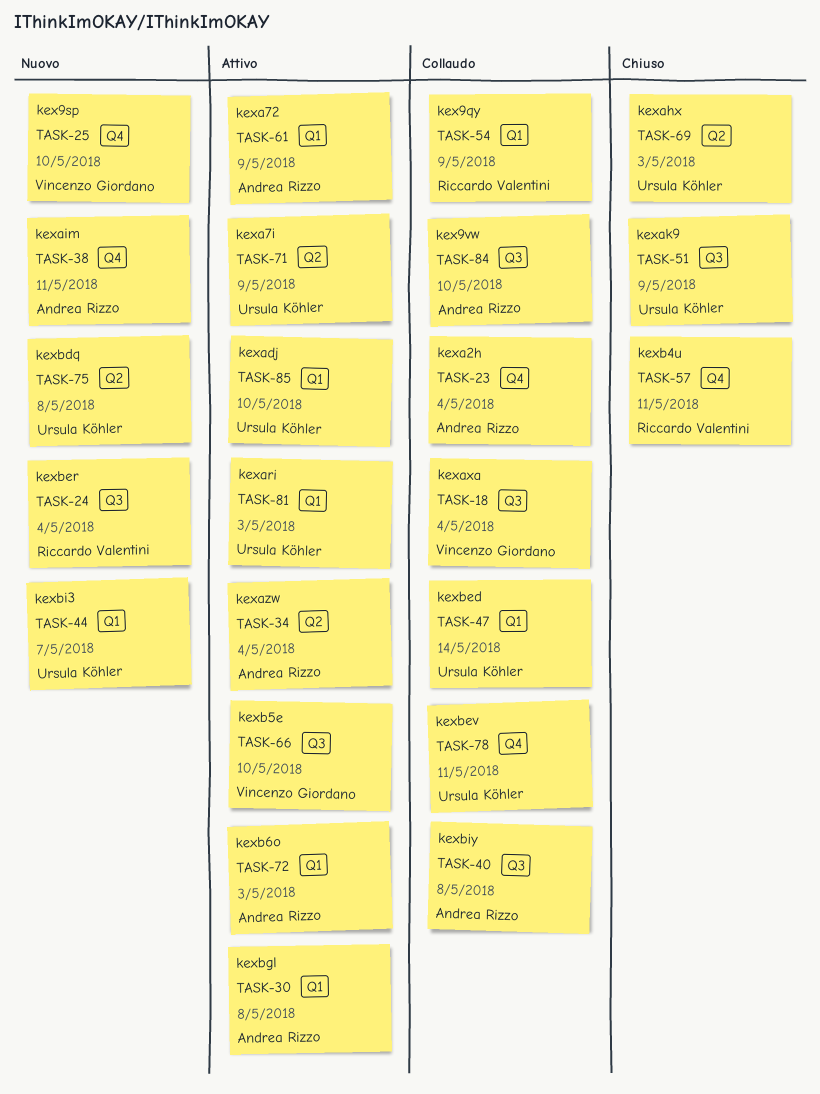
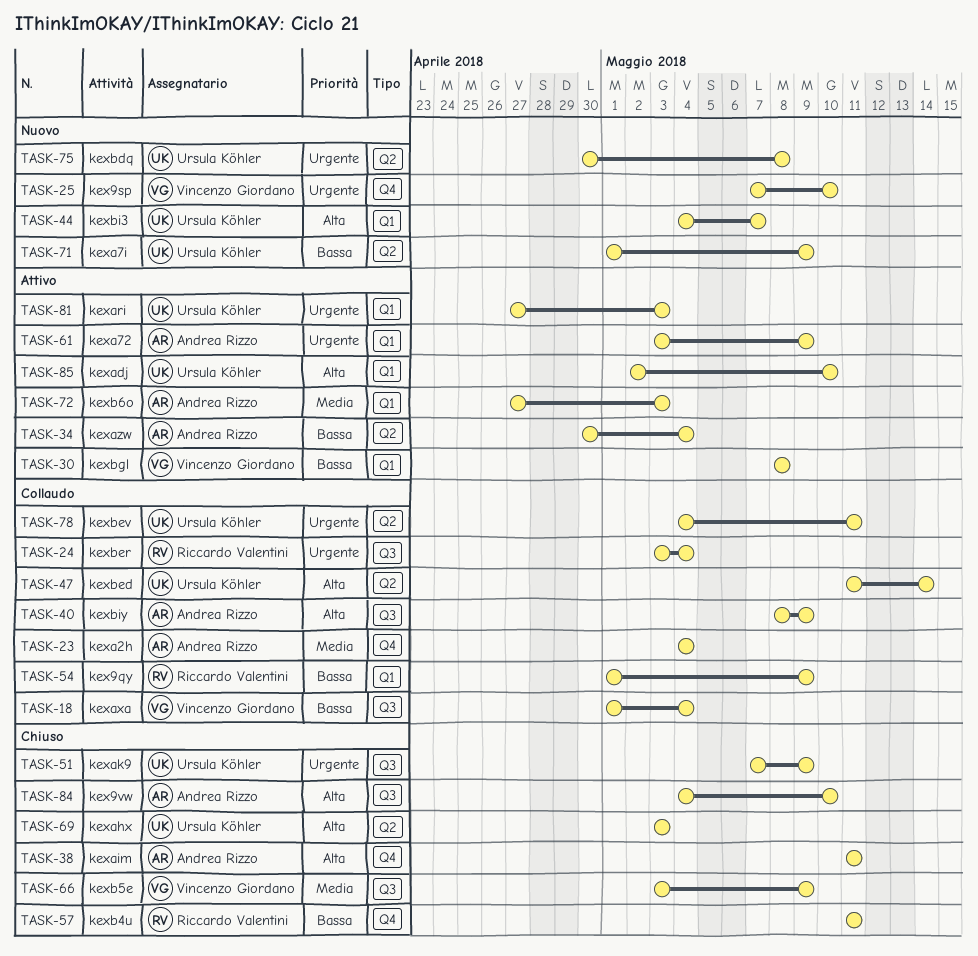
TASK-24, status: Nuovo -> Collaudo
TASK-30, owner: Andrea Rizzo -> Vincenzo Giordano
TASK-38, status: Nuovo -> Chiuso
TASK-40, due: May 8 -> May 9
TASK-47, label: Q1 -> Q2
TASK-66, status: Attivo -> Chiuso
TASK-66, due: May 10 -> May 9
TASK-71, status: Attivo -> Nuovo
TASK-78, label: Q4 -> Q2
TASK-84, status: Collaudo -> Chiuso

